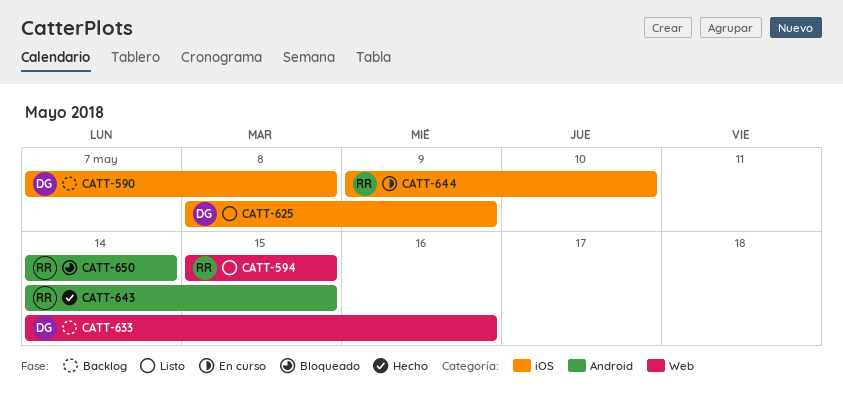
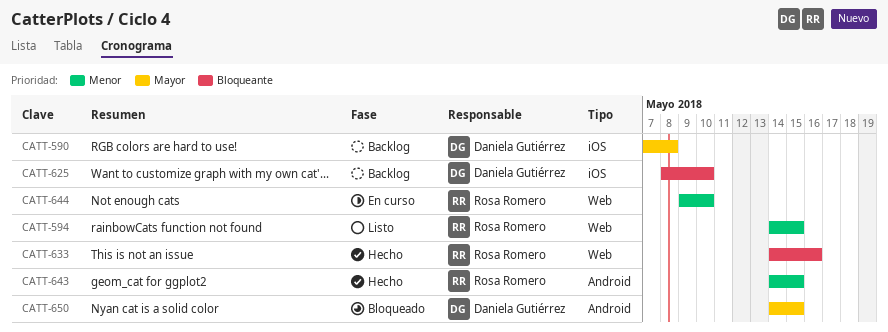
CATT-594, start: May 15 -> May 14
CATT-625, status: Listo -> Backlog
CATT-625, due: May 9 -> May 10
CATT-633, status: Backlog -> Hecho
CATT-633, owner: Daniela Gutiérrez -> Rosa Romero
CATT-644, label: iOS -> Web
CATT-650, owner: Rosa Romero -> Daniela Gutiérrez
CATT-650, due: May 14 -> May 15

